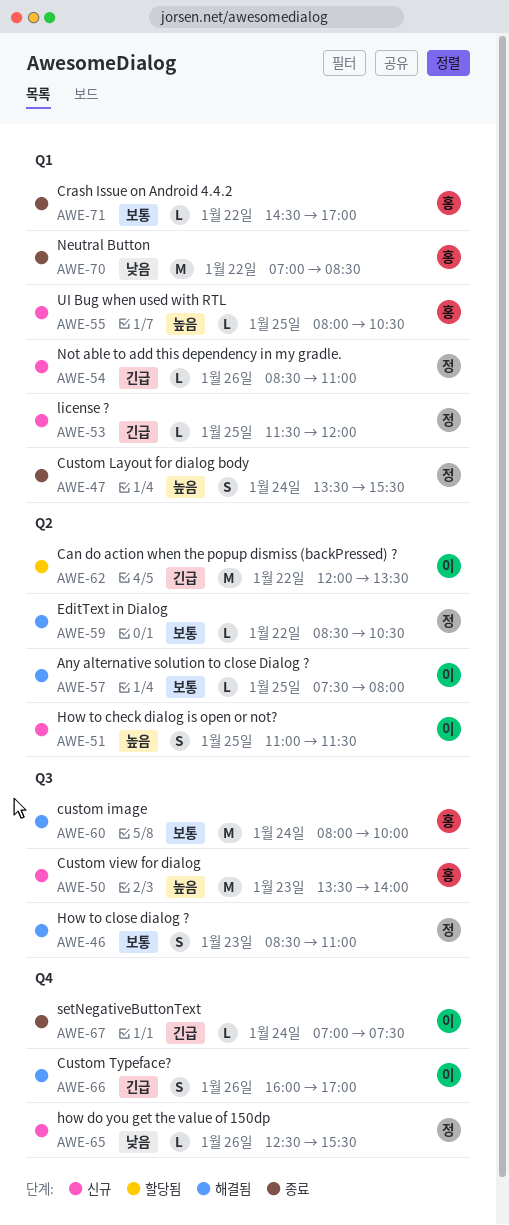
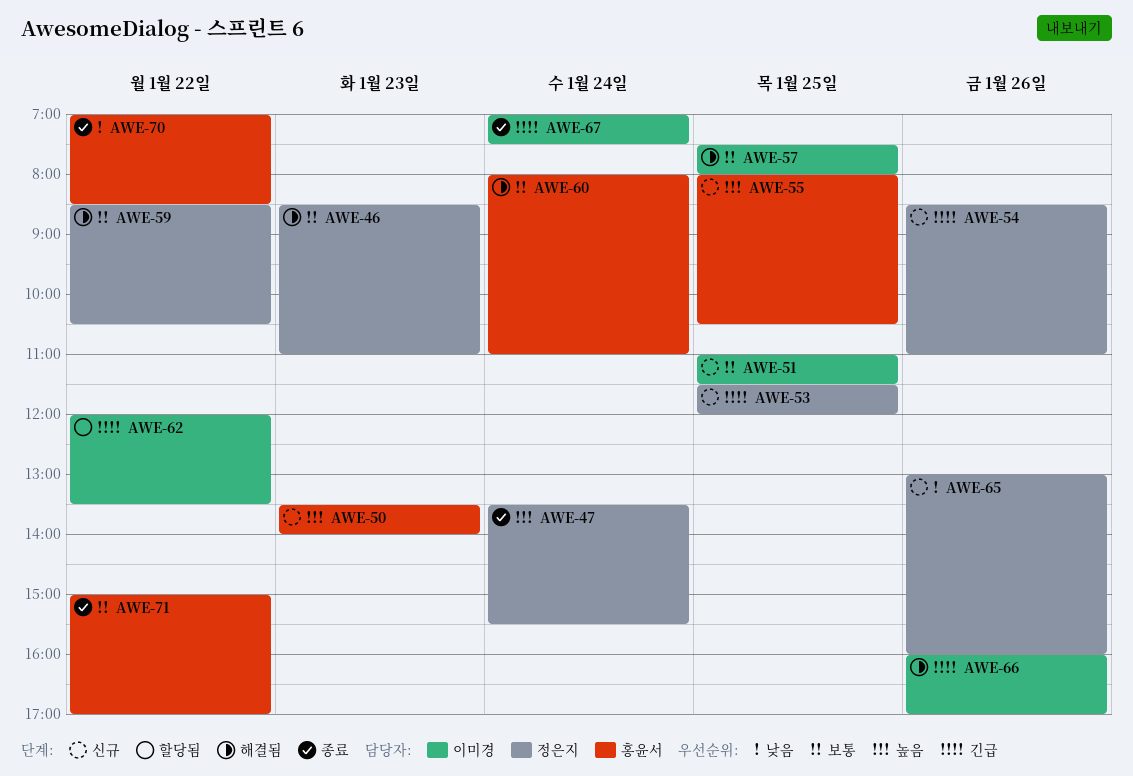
AWE-51, priority: 높음 -> 보통
AWE-60, ends: 10:00 -> 11:00
AWE-65, begins: 12:30 -> 13:00
AWE-65, ends: 15:30 -> 16:00
AWE-71, begins: 14:30 -> 15:00

